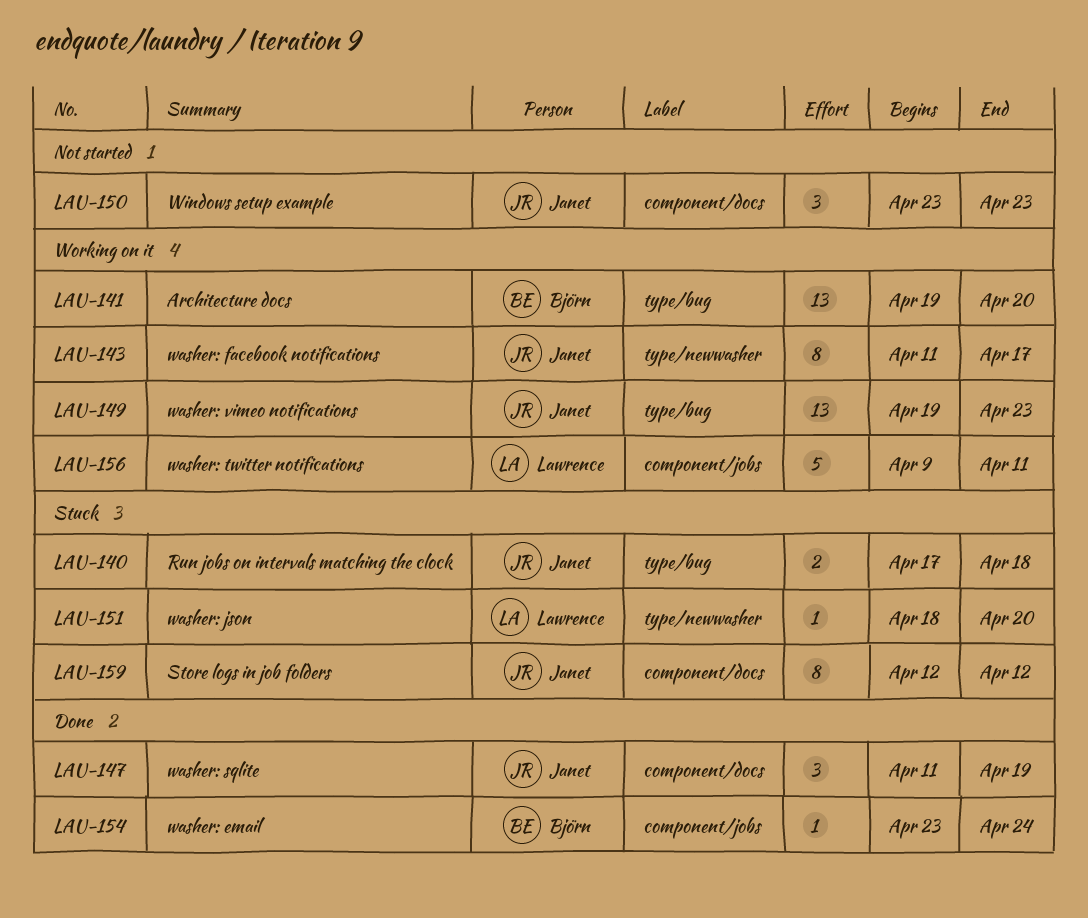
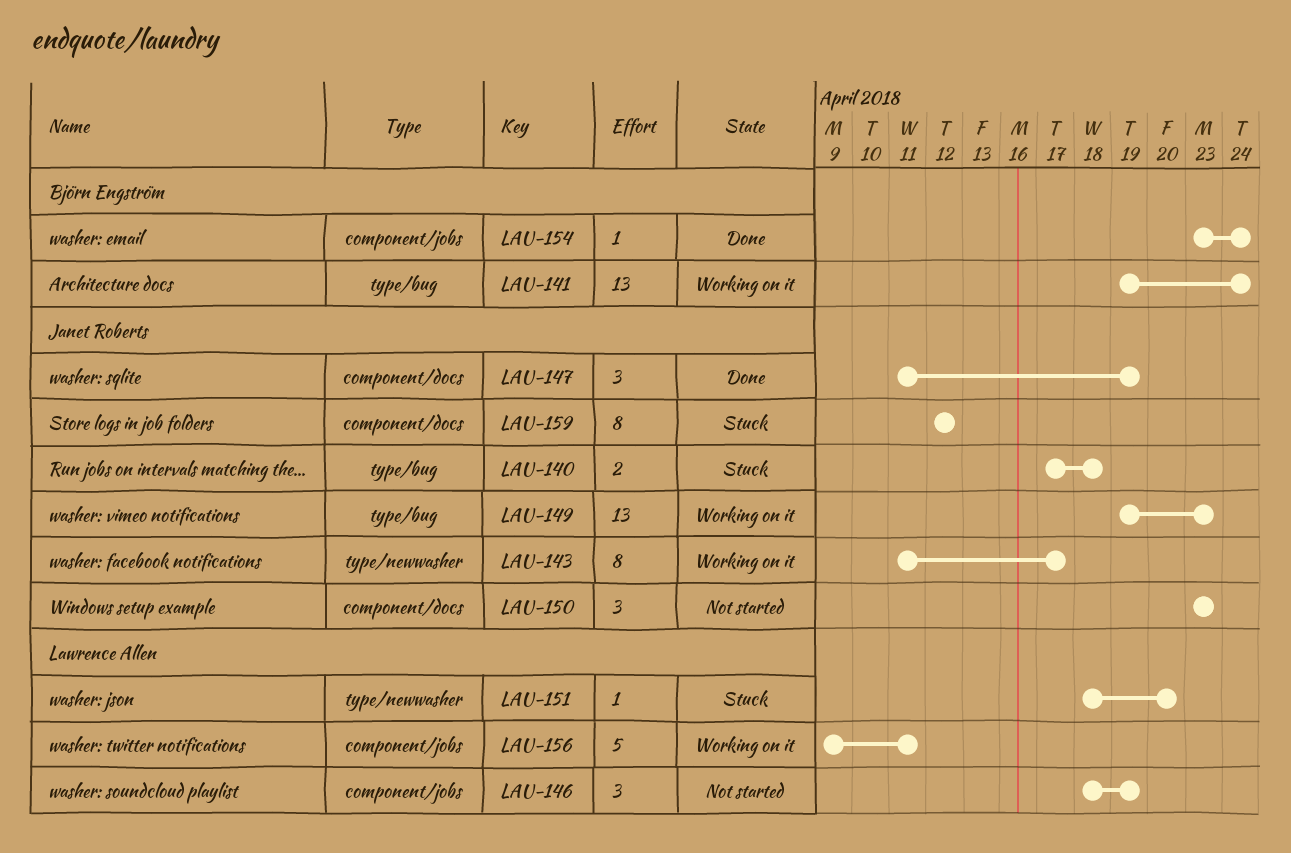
LAU-141, due: Apr 20 -> Apr 24
LAU-146: none -> present

